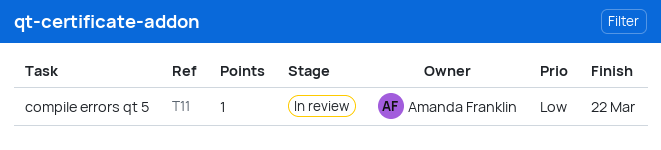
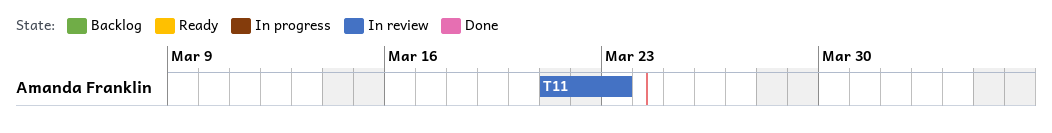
T11, due: Mar 22 -> Mar 23

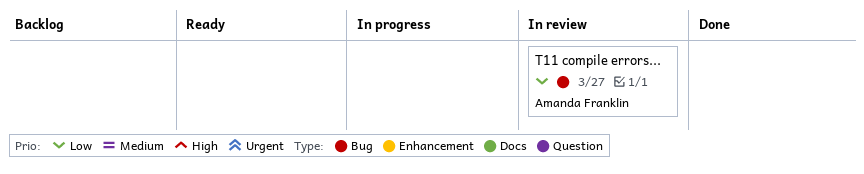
T11, due: Mar 23 -> Mar 27

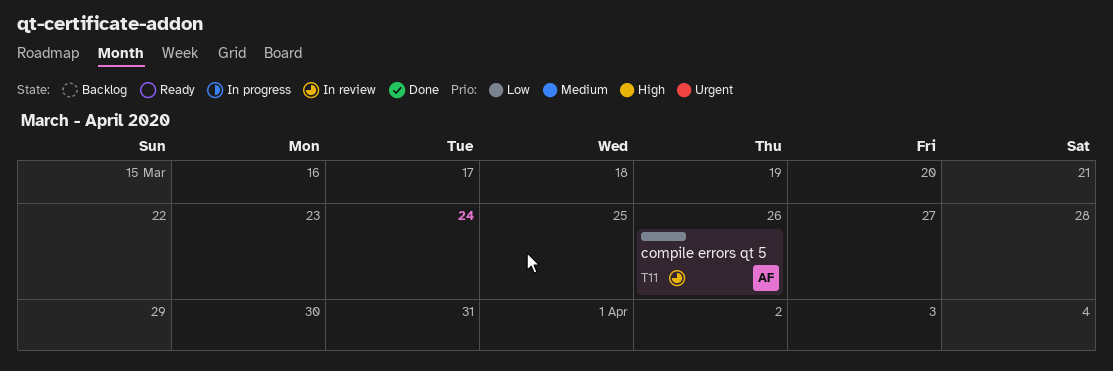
T11, due: Mar 27 -> Mar 26

